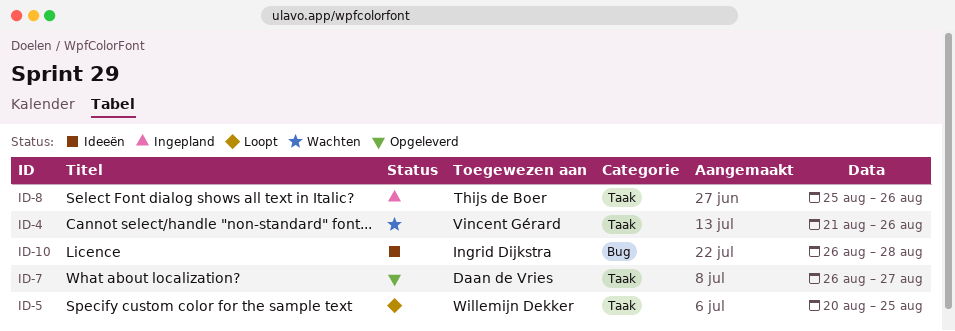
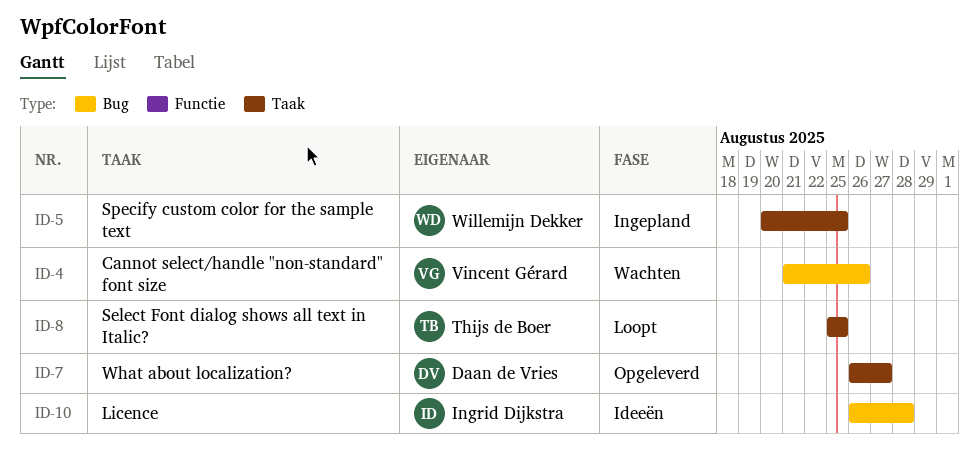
ID-4, label: Taak -> Bug
ID-5, status: Loopt -> Ingepland
ID-8, status: Ingepland -> Loopt
ID-8, due: Aug 26 -> Aug 25

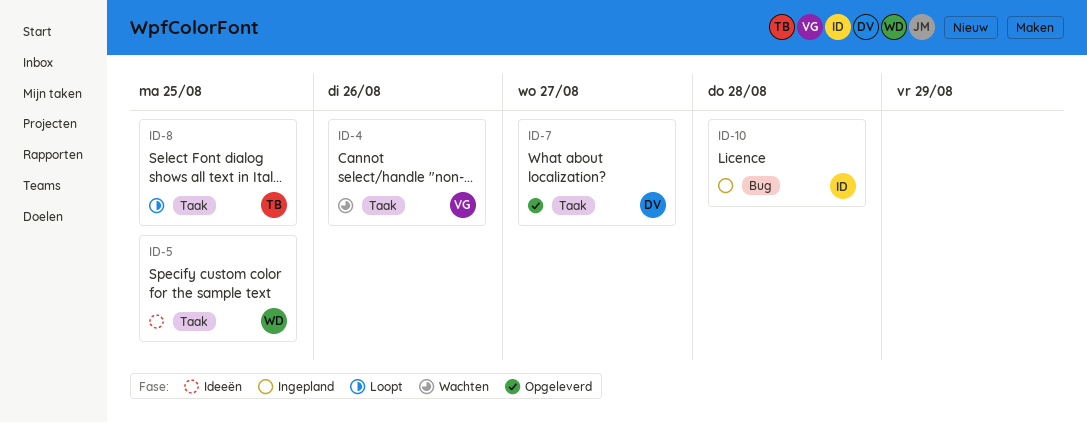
ID-4, label: Bug -> Taak
ID-5, status: Ingepland -> Ideeën
ID-10, status: Ideeën -> Ingepland

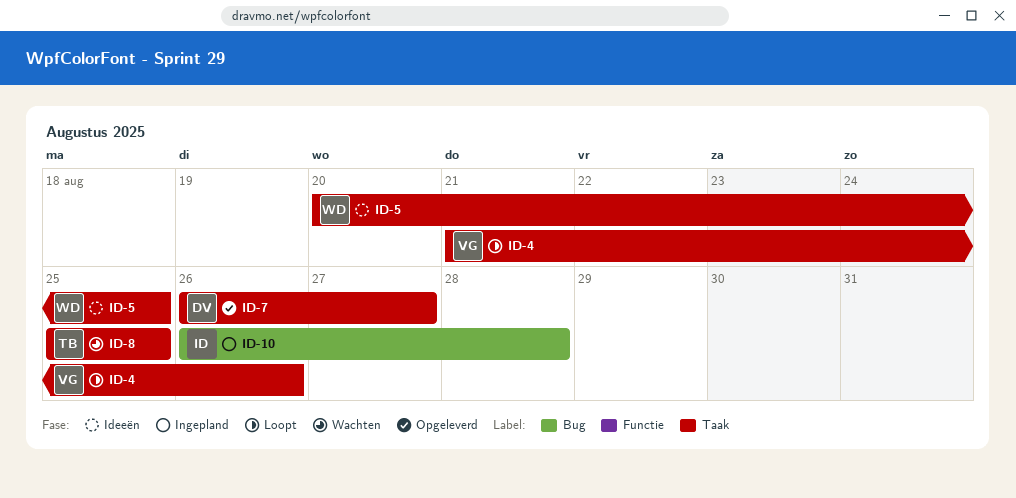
ID-4, status: Wachten -> Loopt
ID-8, status: Loopt -> Wachten

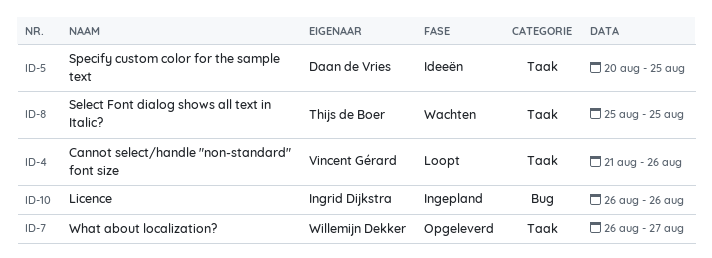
ID-5, owner: Willemijn Dekker -> Daan de Vries
ID-7, owner: Daan de Vries -> Willemijn Dekker
ID-10, due: Aug 28 -> Aug 26

